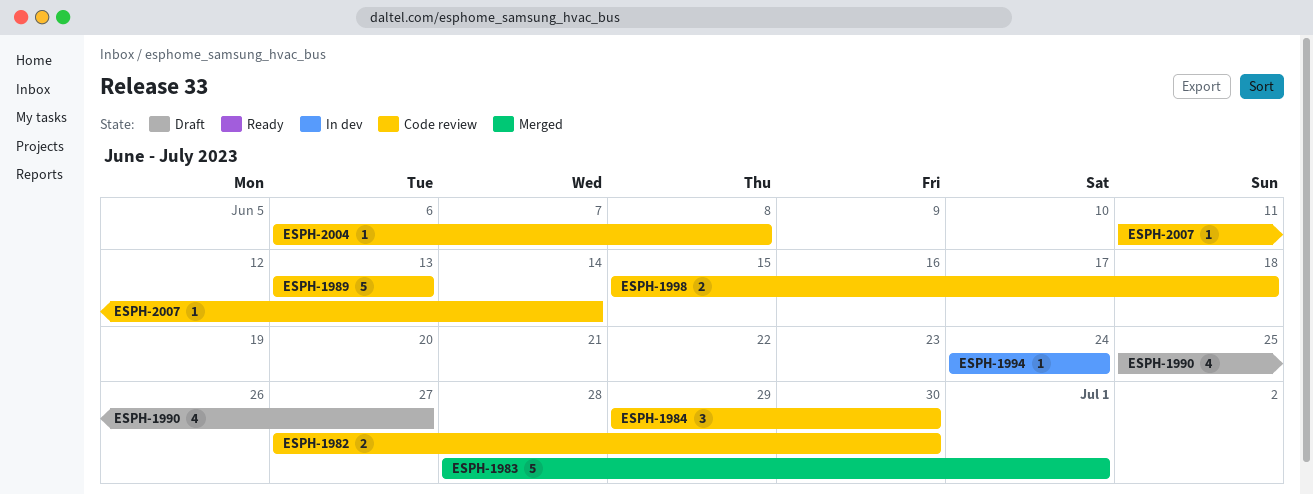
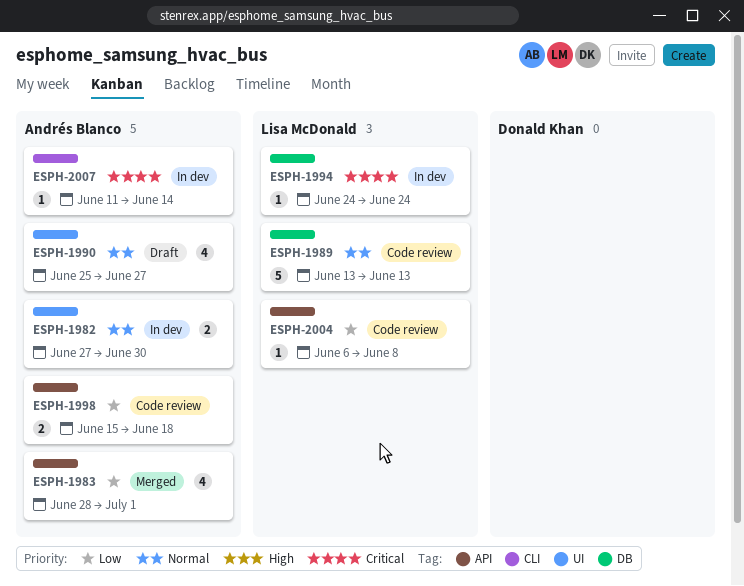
ESPH-1982, status: Code review -> In dev
ESPH-1983, estimate: 5 -> 4
ESPH-1984: present -> none
ESPH-2007, status: Code review -> In dev

